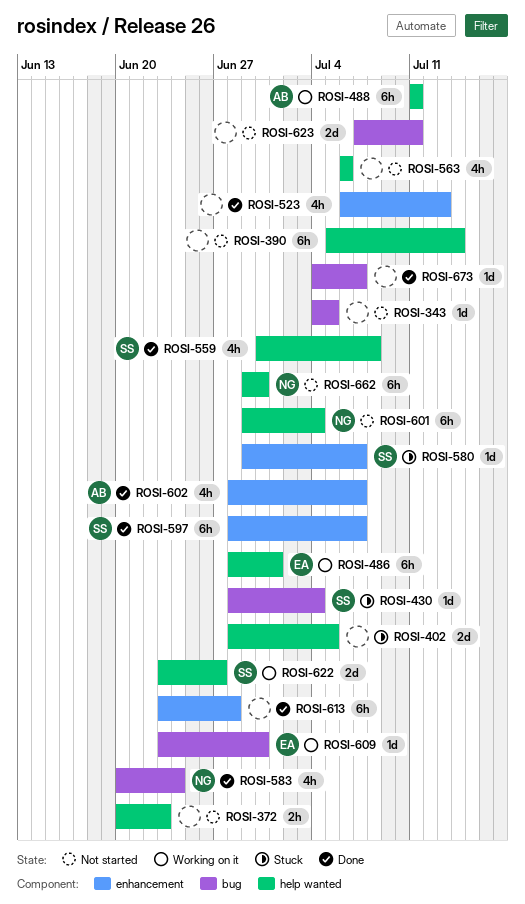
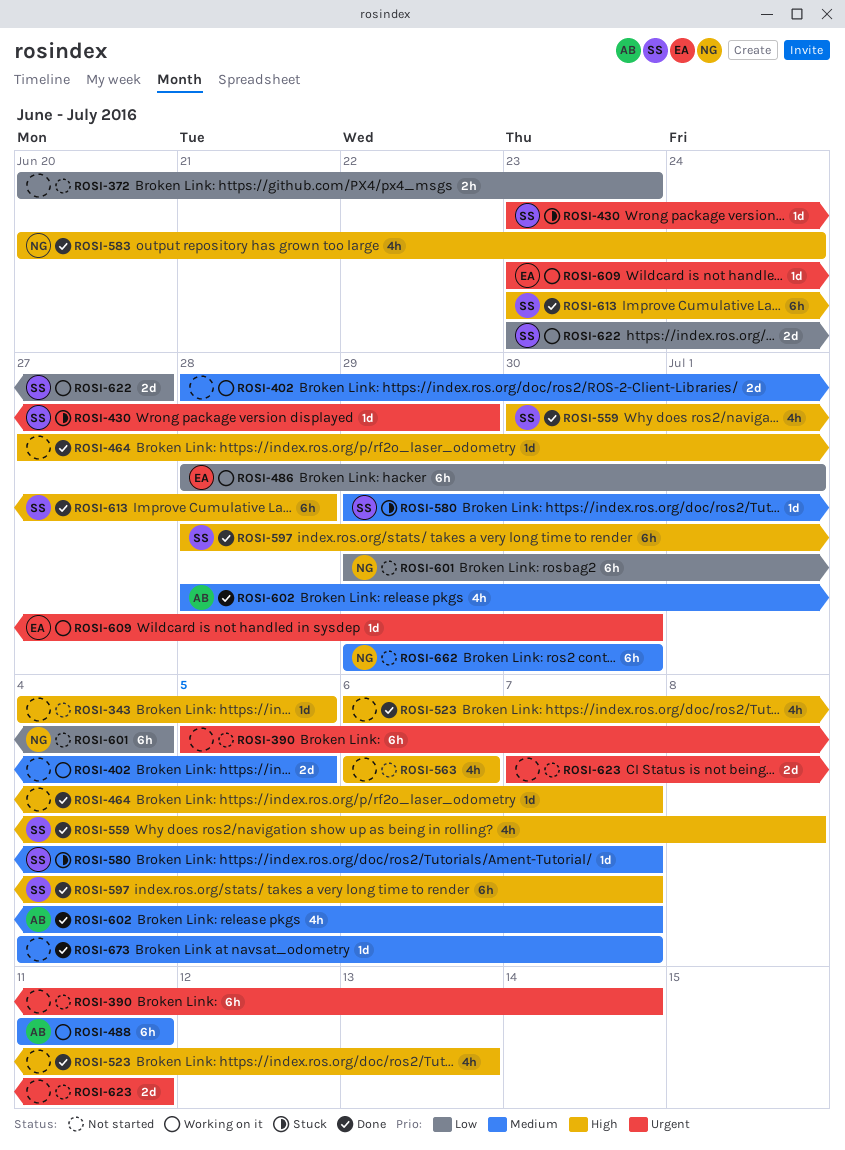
ROSI-402, status: Stuck -> Working on it
ROSI-430, start: Jun 28 -> Jun 23
ROSI-430, due: Jul 4 -> Jun 29
ROSI-464: none -> present
ROSI-613, owner: none -> SS

